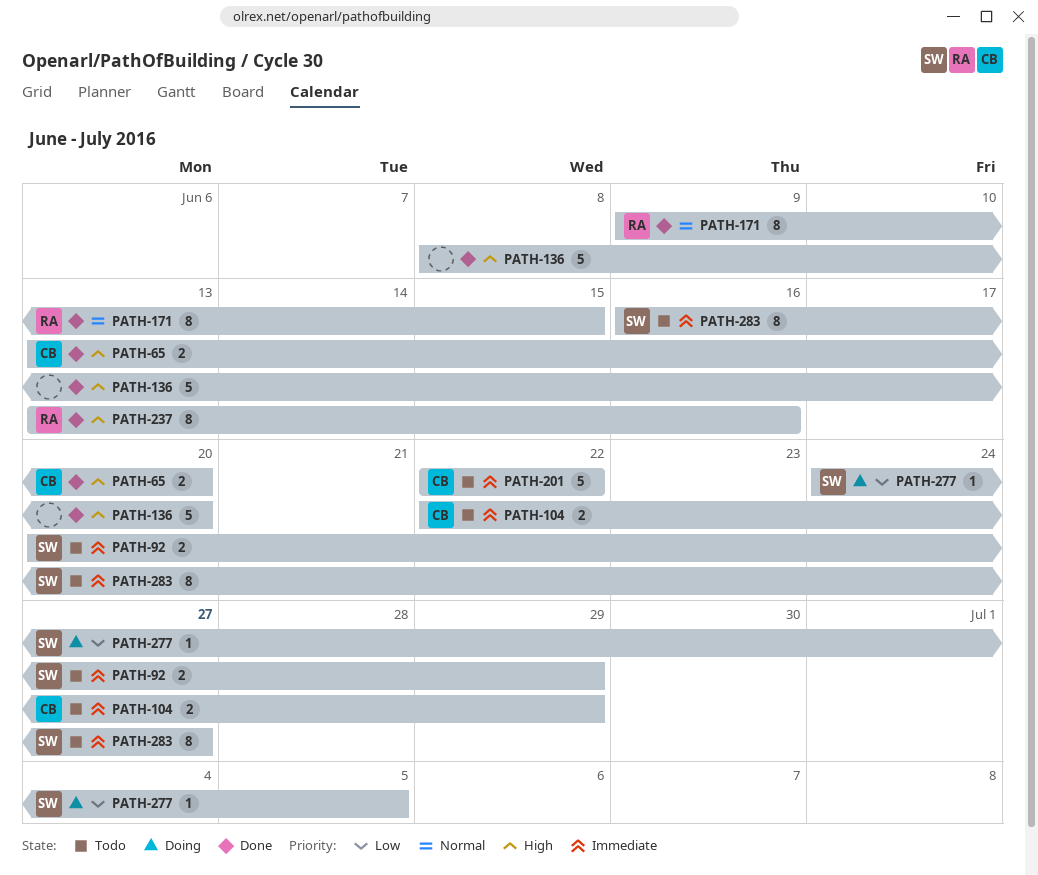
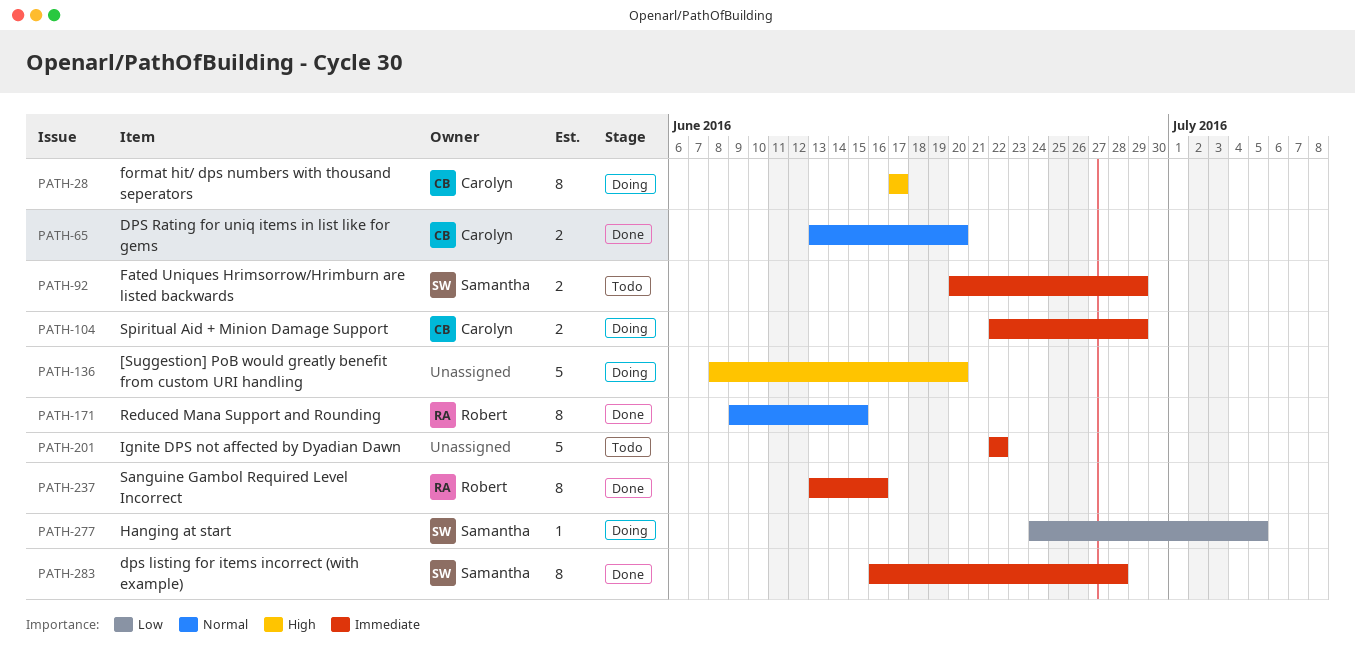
PATH-28: none -> present
PATH-65, priority: High -> Normal
PATH-104, status: Todo -> Doing
PATH-136, status: Done -> Doing
PATH-201, owner: Carolyn -> none
PATH-237, priority: High -> Immediate
PATH-283, status: Todo -> Done
PATH-283, due: Jun 27 -> Jun 28

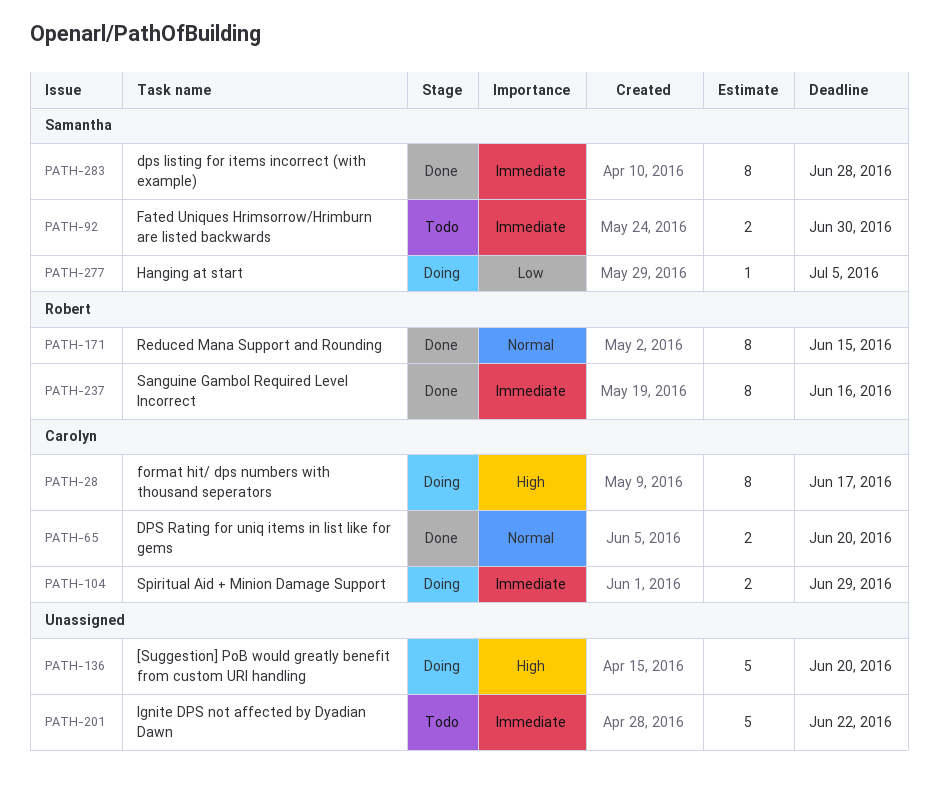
PATH-92, due: Jun 29 -> Jun 30

